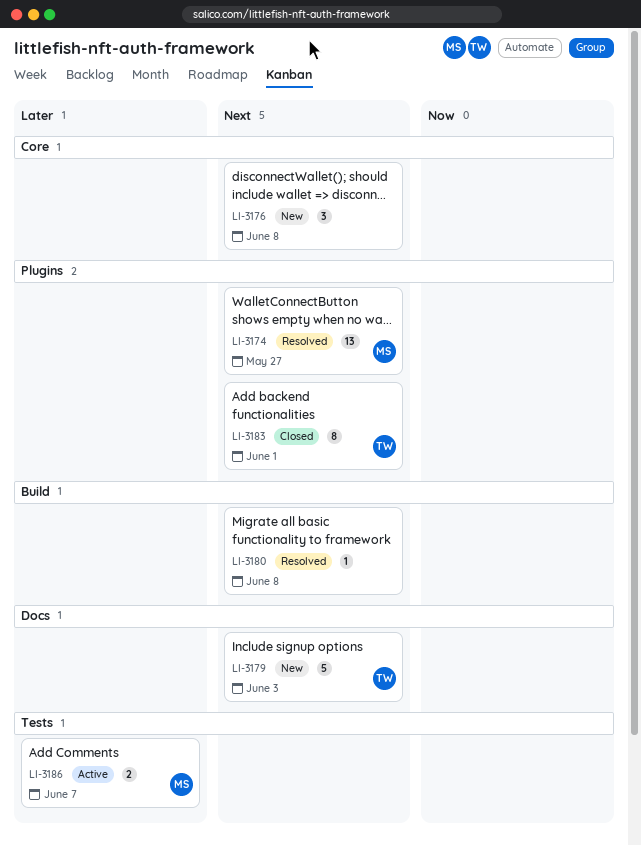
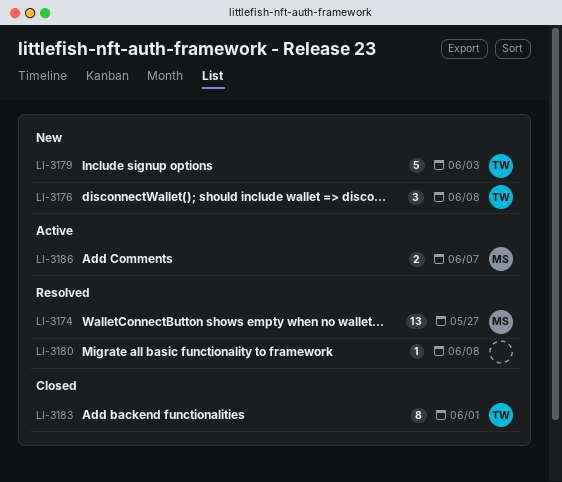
LI-3176, owner: none -> TW

